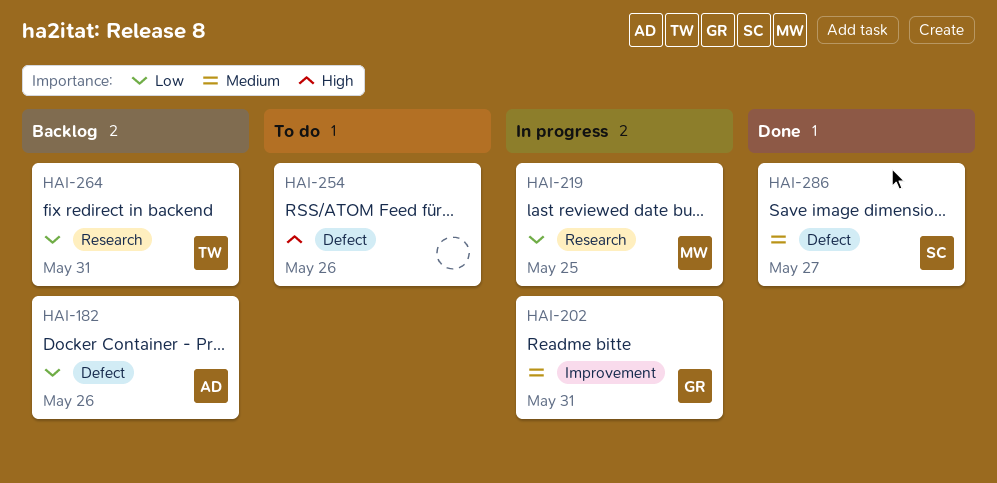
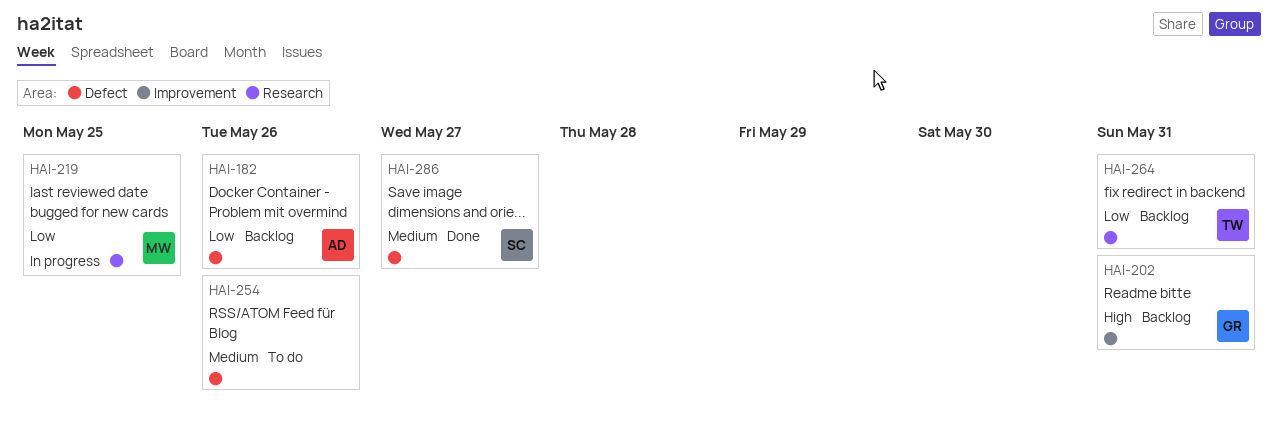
HAI-202, status: In progress -> Backlog
HAI-202, priority: Medium -> High
HAI-254, priority: High -> Medium

